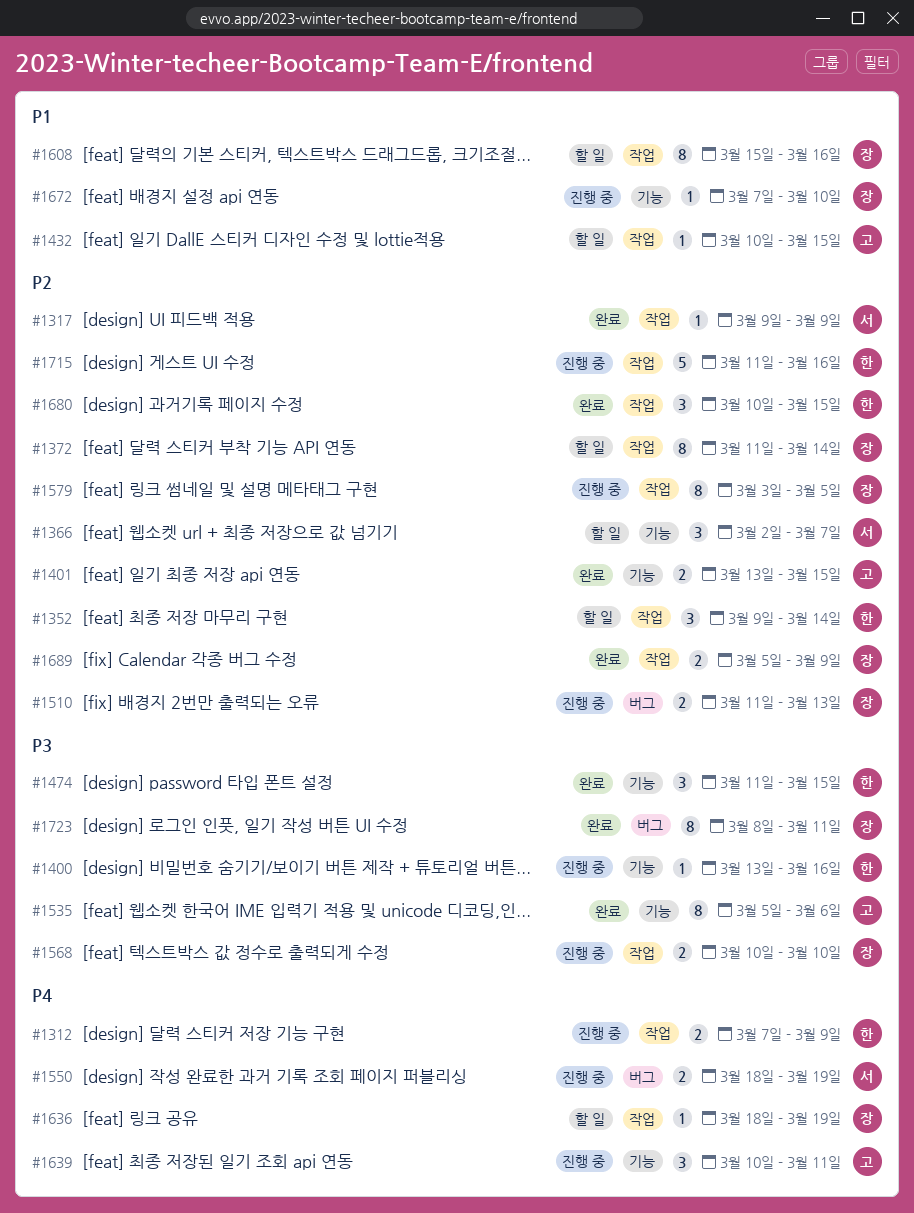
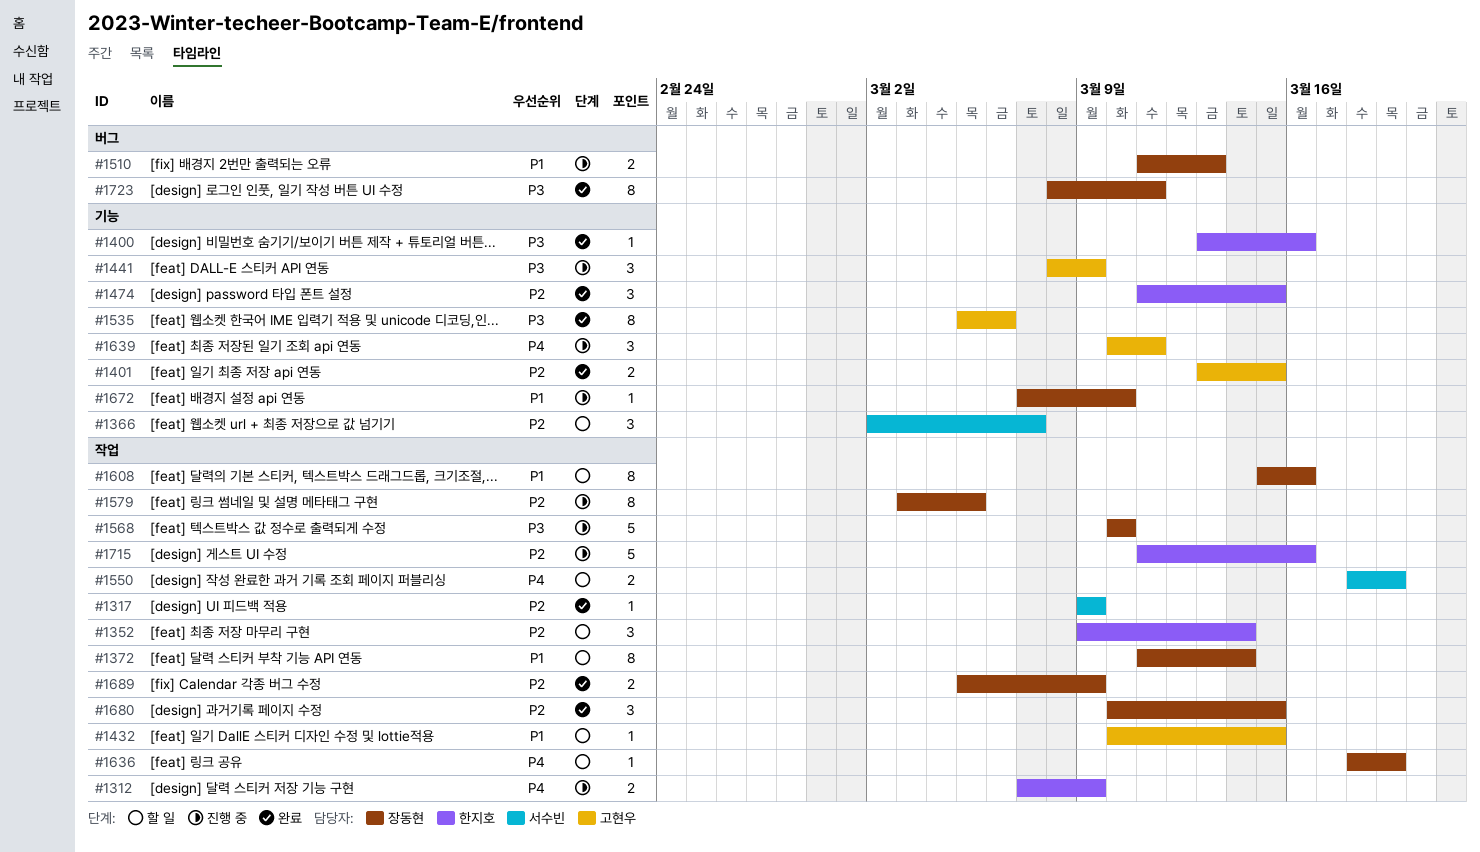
#1372, priority: P2 -> P1
#1400, status: 진행 중 -> 완료
#1441: none -> present
#1474, priority: P3 -> P2
#1510, priority: P2 -> P1
#1550, status: 진행 중 -> 할 일
#1550, label: 버그 -> 작업
#1568, estimate: 2 -> 5
#1680, owner: 한지호 -> 장동현

